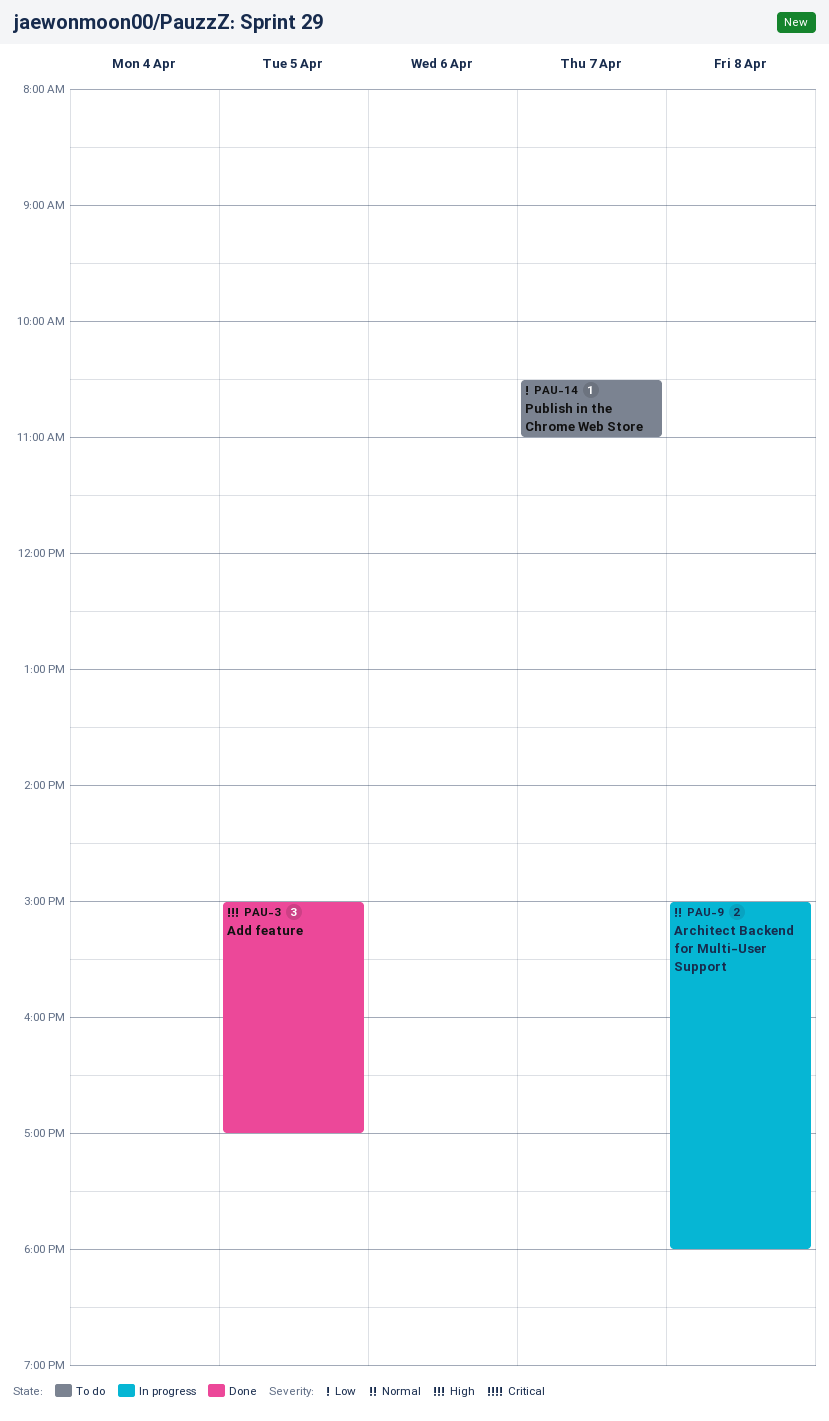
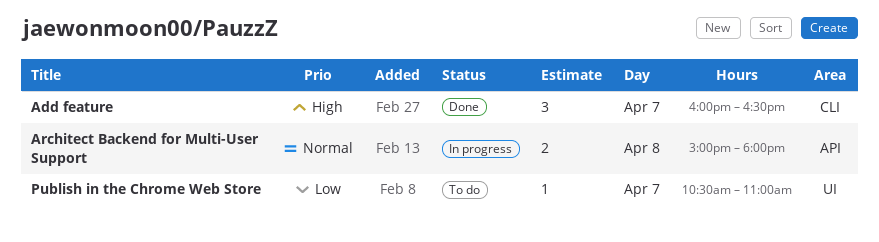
Add feature, day: Apr 5 -> Apr 7
Add feature, begins: 15:00 -> 16:00
Add feature, ends: 17:00 -> 16:30

